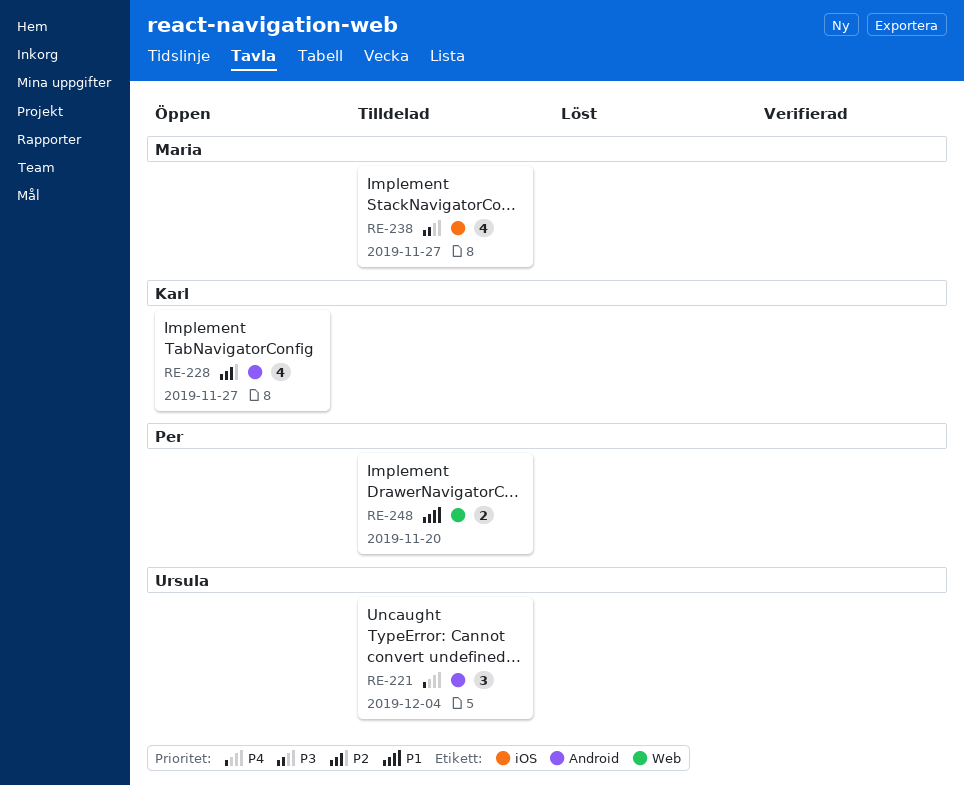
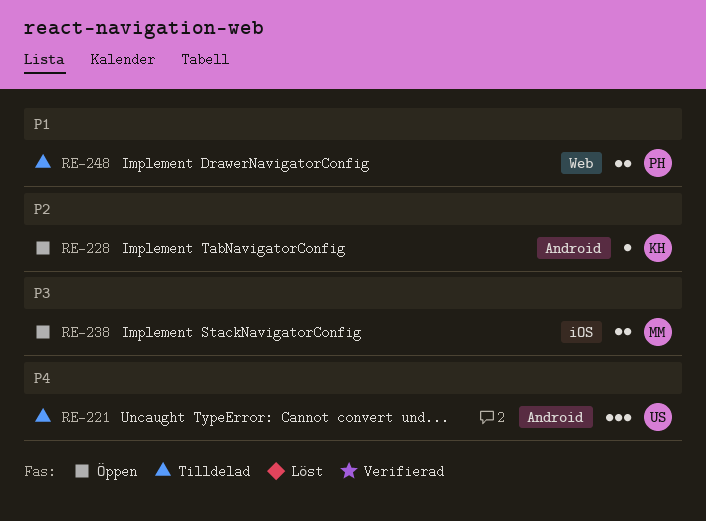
RE-228, estimate: 4 -> 1
RE-238, status: Tilldelad -> Öppen
RE-238, estimate: 4 -> 2

